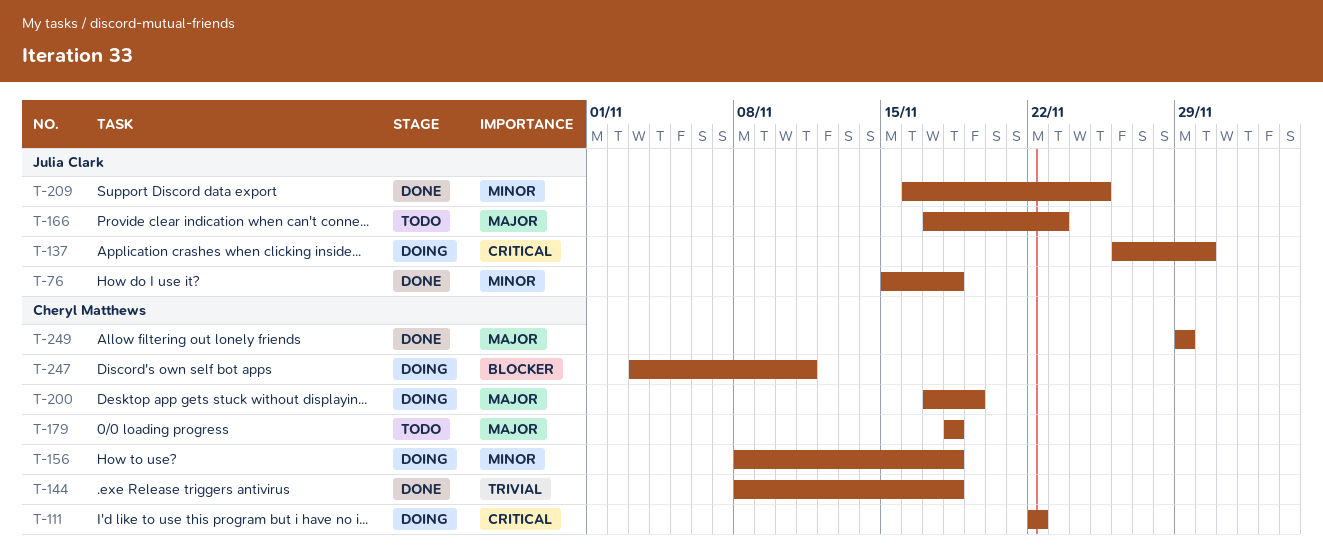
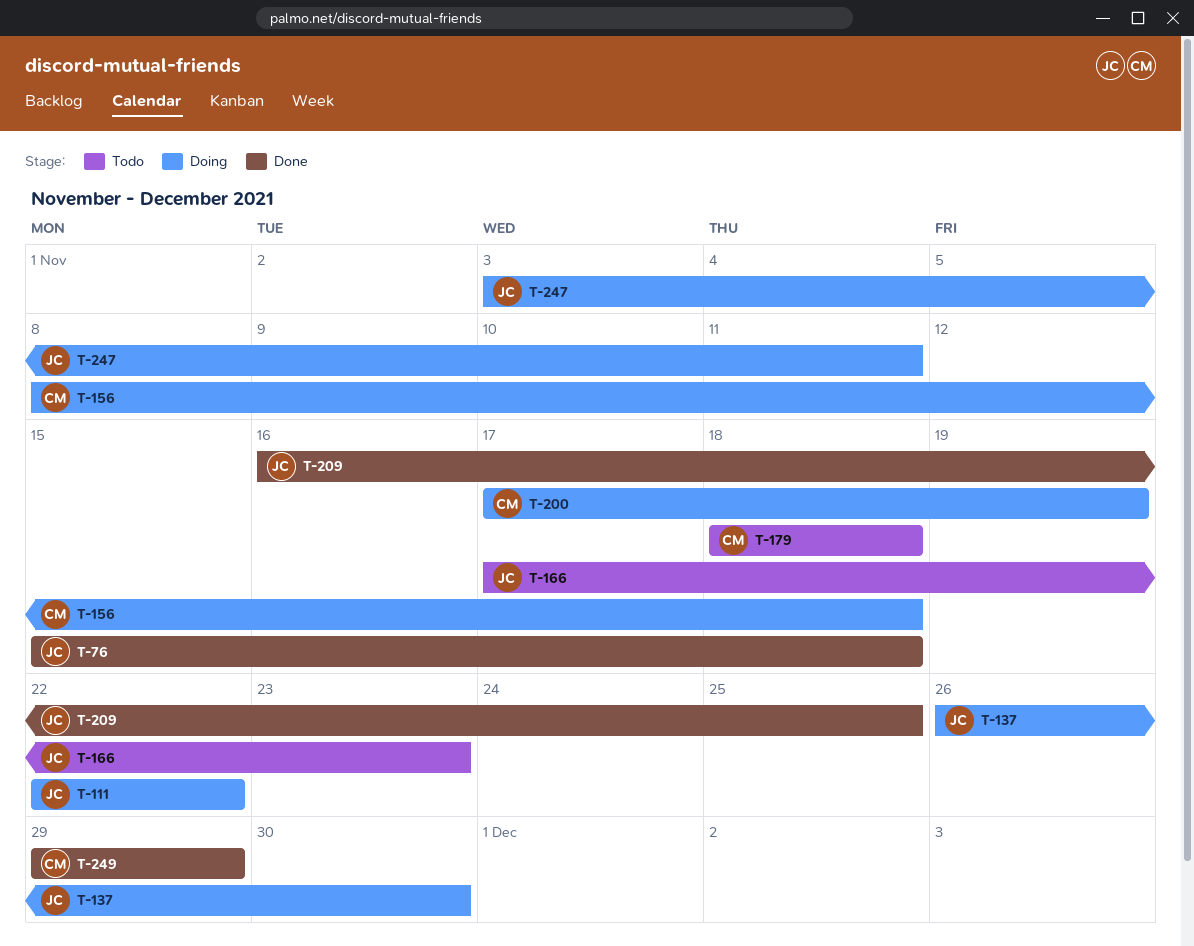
T-111, owner: Cheryl Matthews -> Julia Clark
T-144: present -> none
T-247, owner: Cheryl Matthews -> Julia Clark

